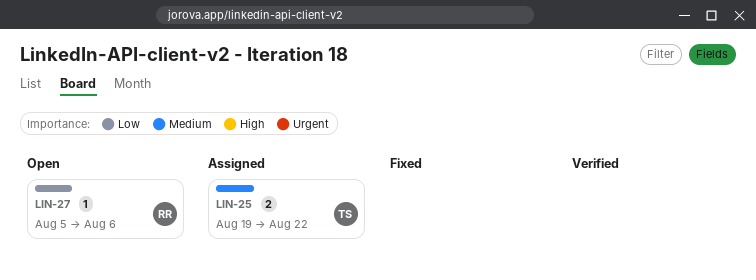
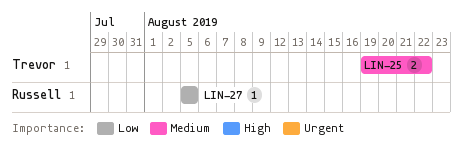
LIN-27, due: Aug 6 -> Aug 5

